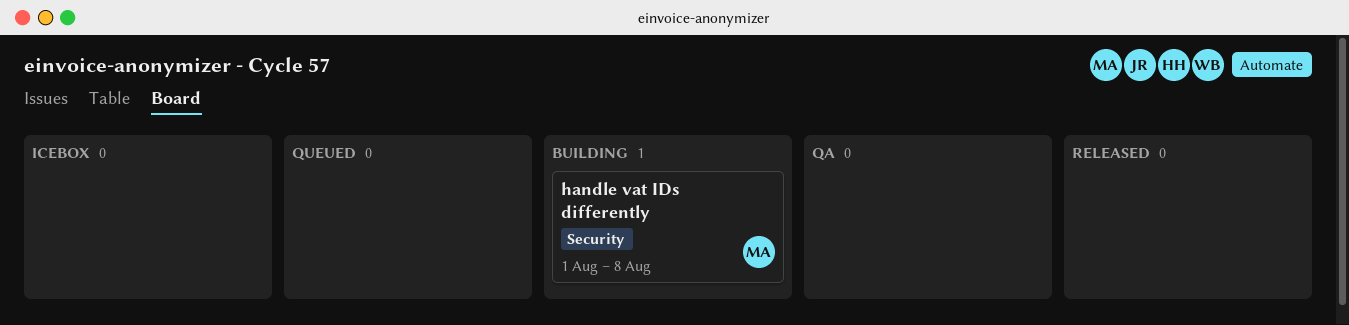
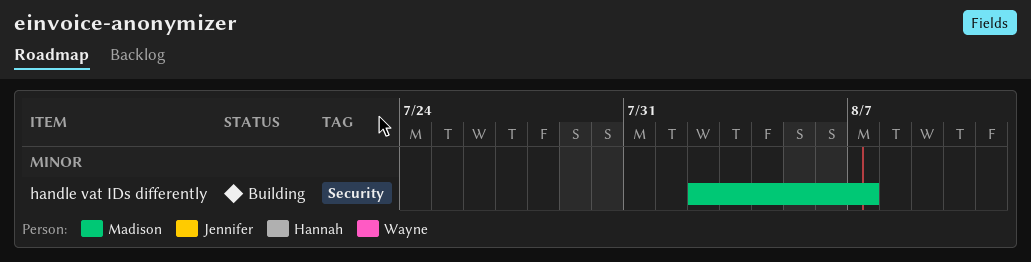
handle vat IDs differently, start: Aug 1 -> Aug 2
handle vat IDs differently, due: Aug 8 -> Aug 7

